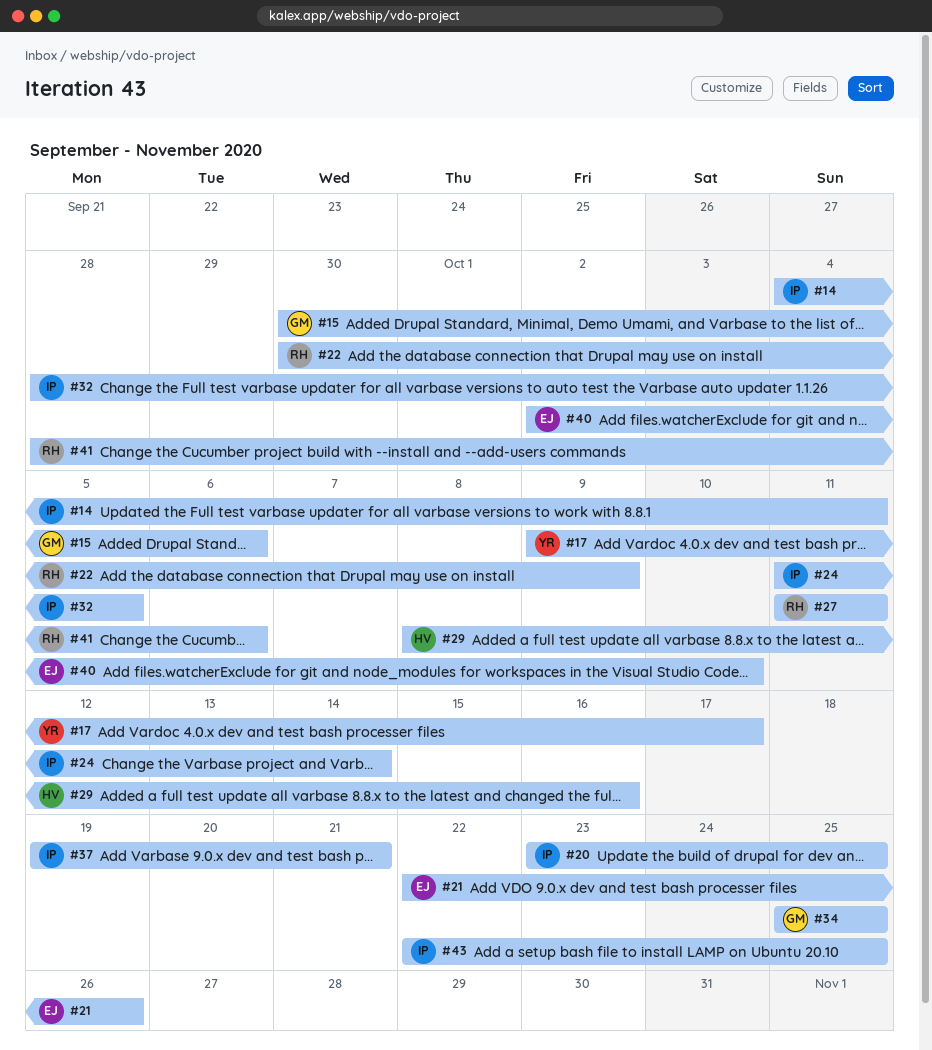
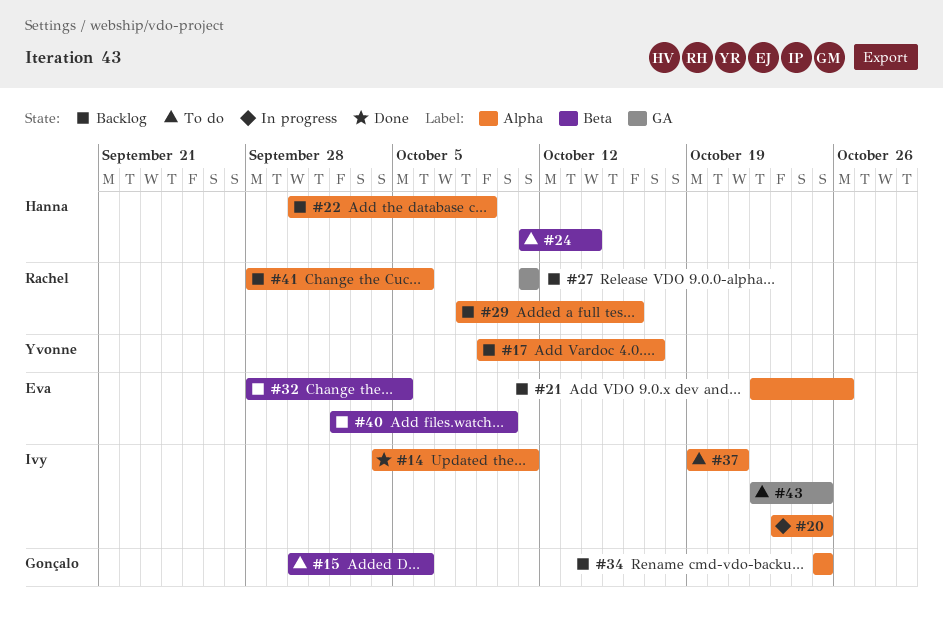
#22, owner: Rachel -> Hanna
#24, owner: Ivy -> Hanna
#29, owner: Hanna -> Rachel
#32, owner: Ivy -> Eva

